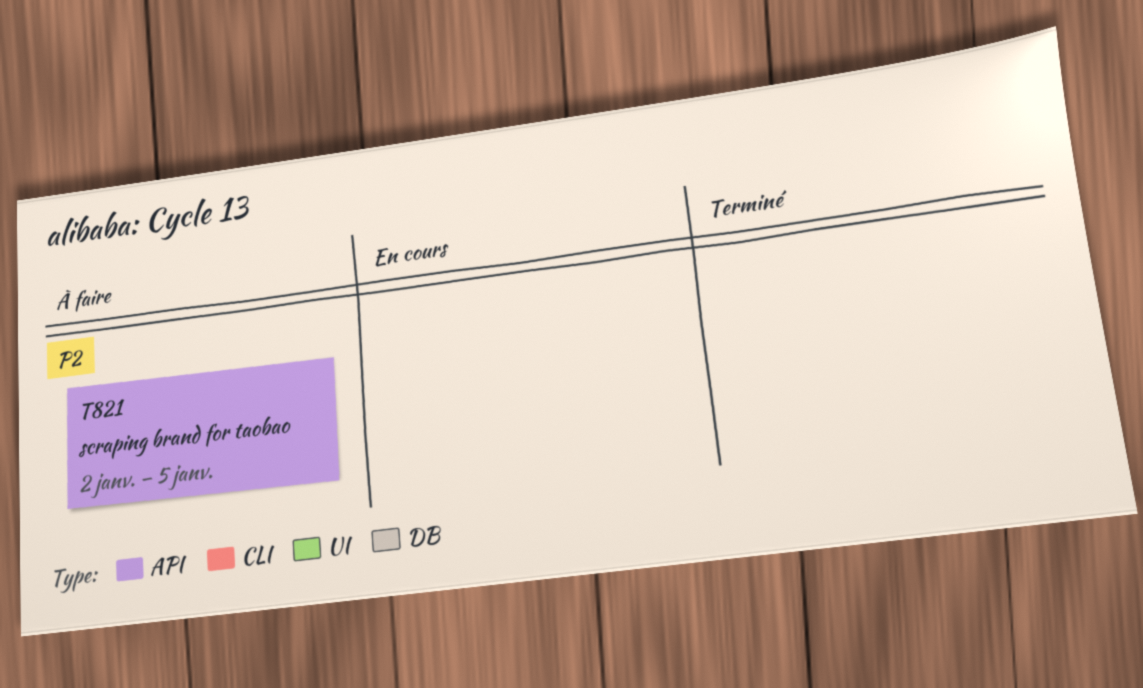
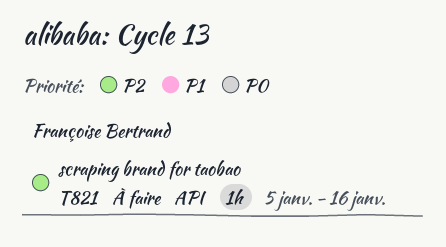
T821, start: Jan 2 -> Jan 5
T821, due: Jan 5 -> Jan 16

